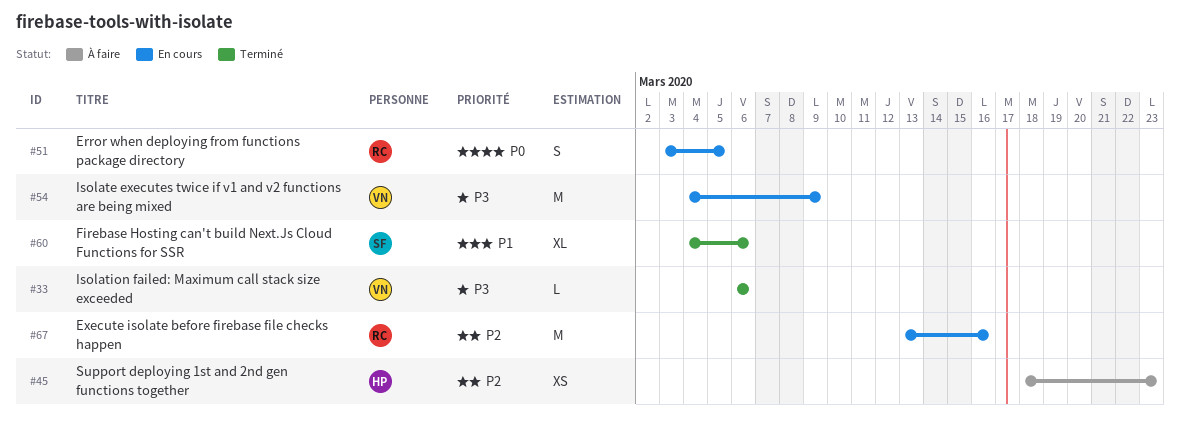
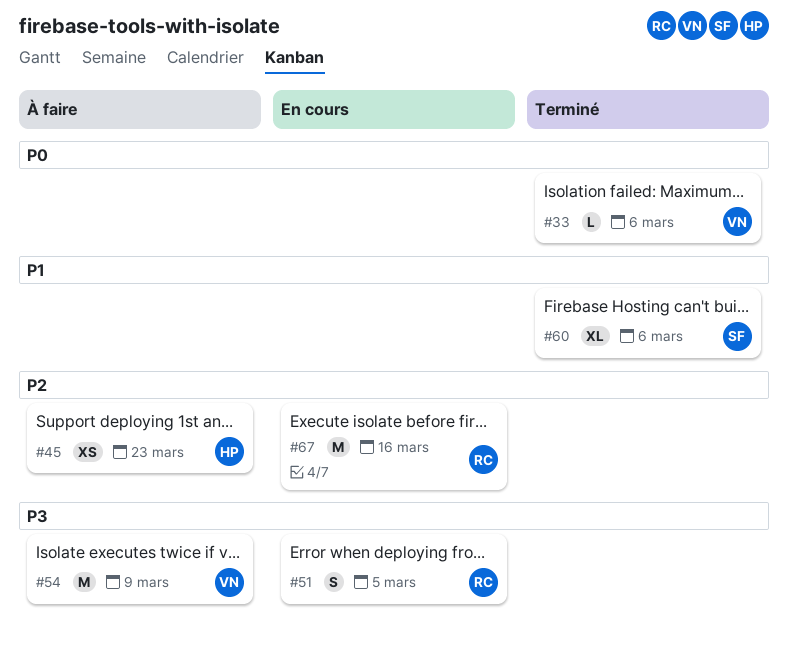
#33, priority: P3 -> P0
#51, priority: P0 -> P3
#54, status: En cours -> À faire

